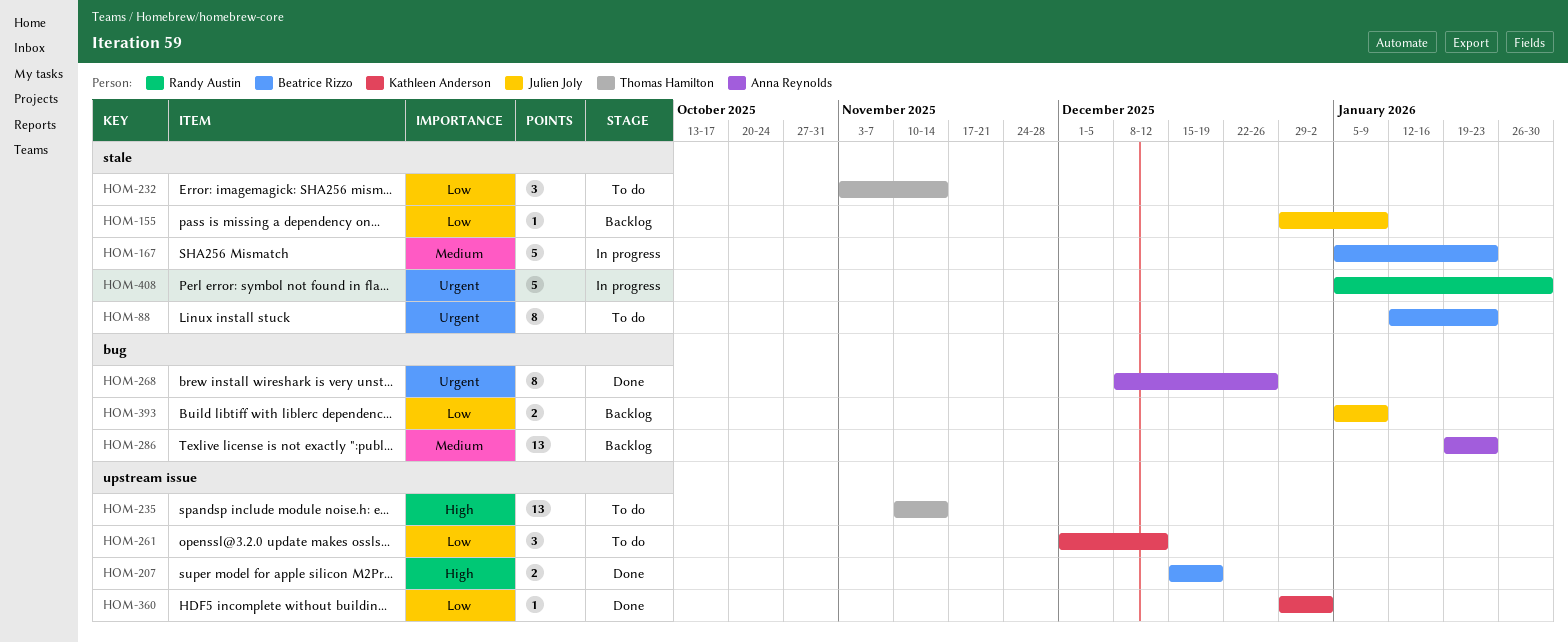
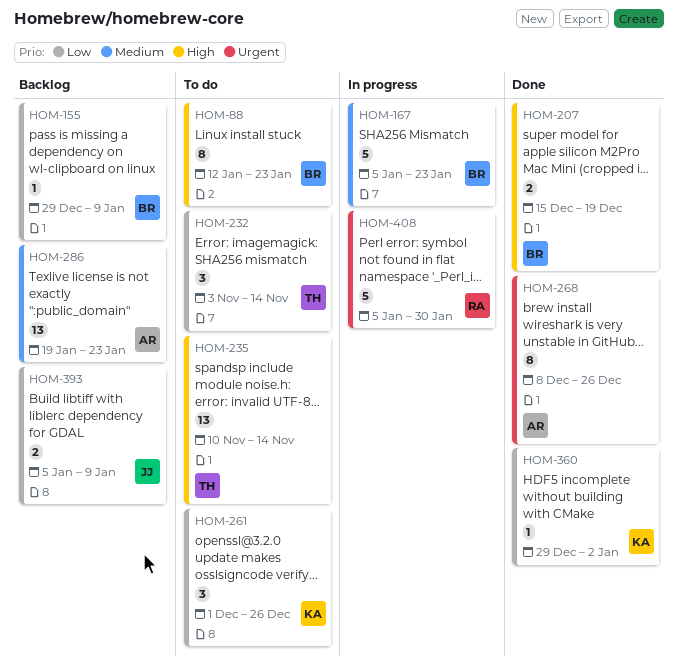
HOM-88, priority: Urgent -> High
HOM-155, owner: Julien Joly -> Beatrice Rizzo
HOM-261, due: Dec 12 -> Dec 26

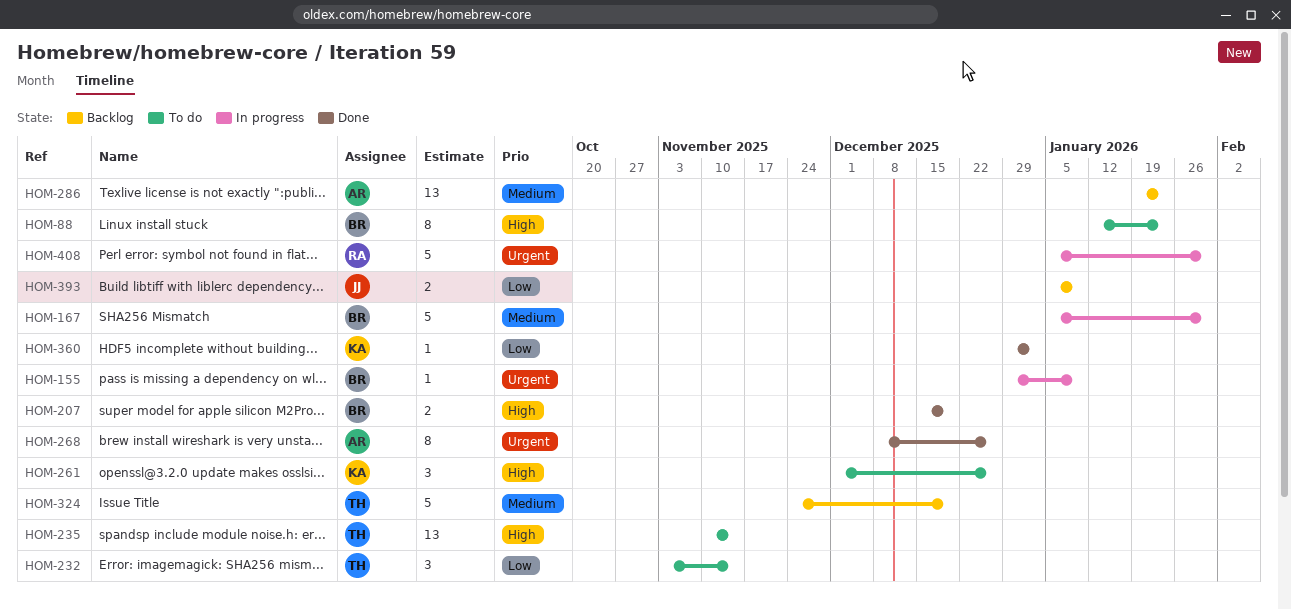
HOM-155, status: Backlog -> In progress
HOM-155, priority: Low -> Urgent
HOM-167, due: Jan 23 -> Jan 30
HOM-261, priority: Low -> High
HOM-324: none -> present

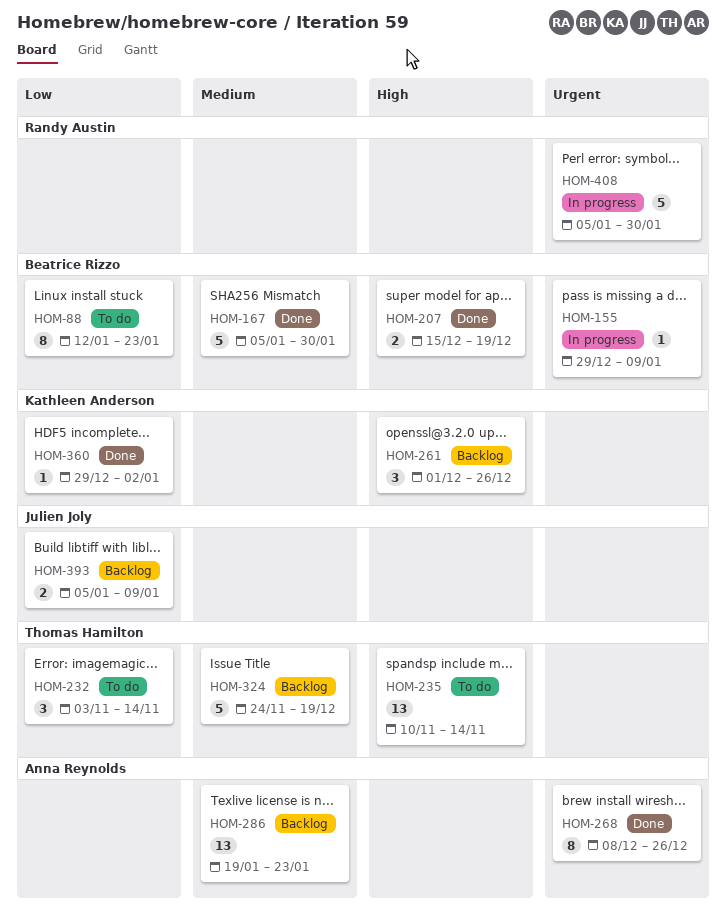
HOM-88, priority: High -> Low
HOM-167, status: In progress -> Done
HOM-261, status: To do -> Backlog

